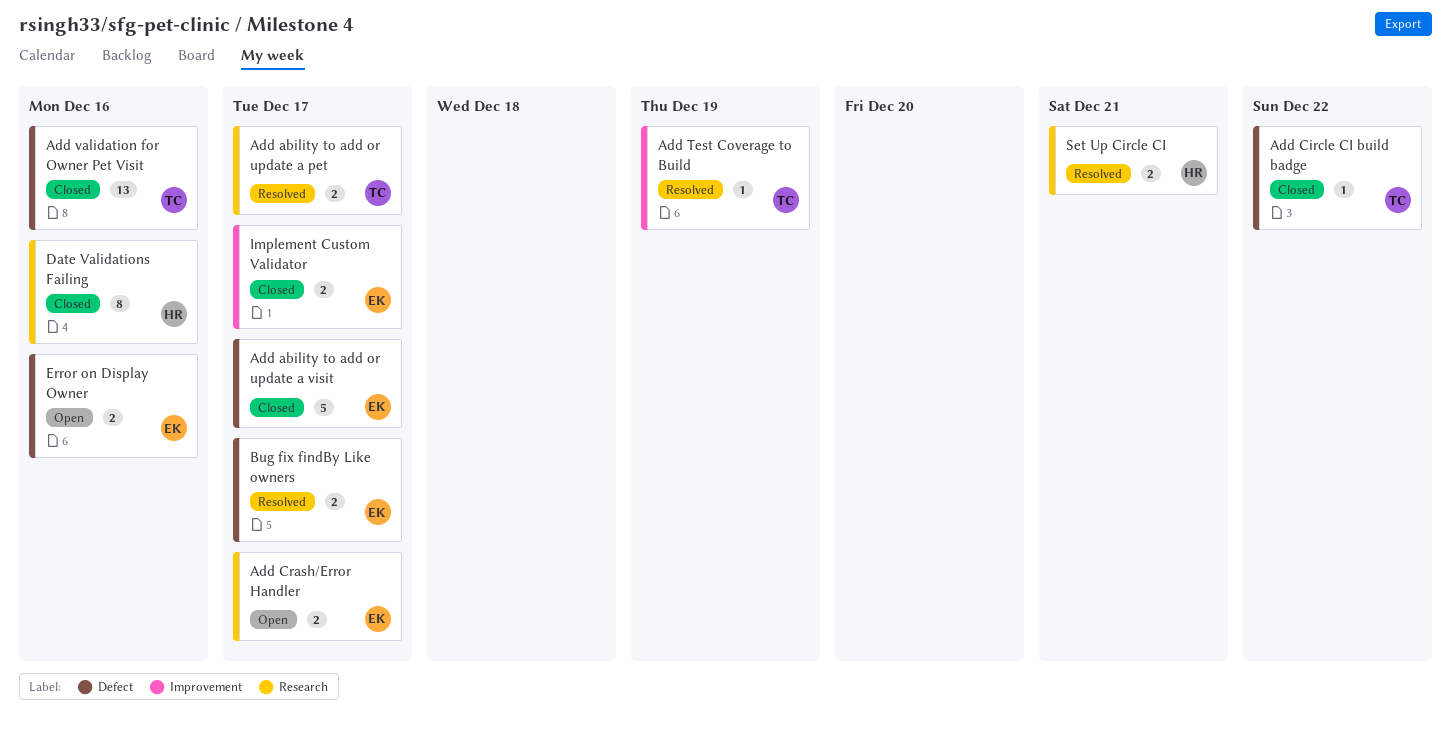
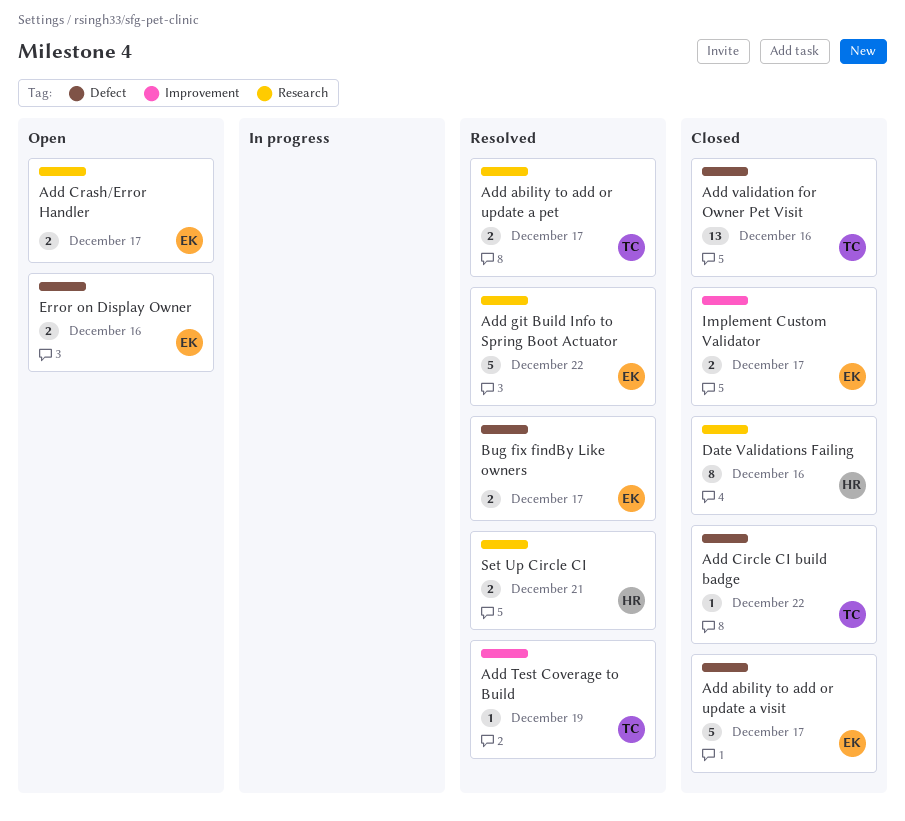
Add git Build Info to Spring Boot Actuator: none -> present

